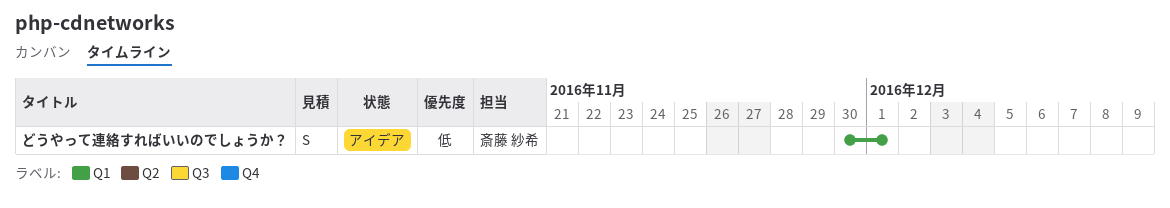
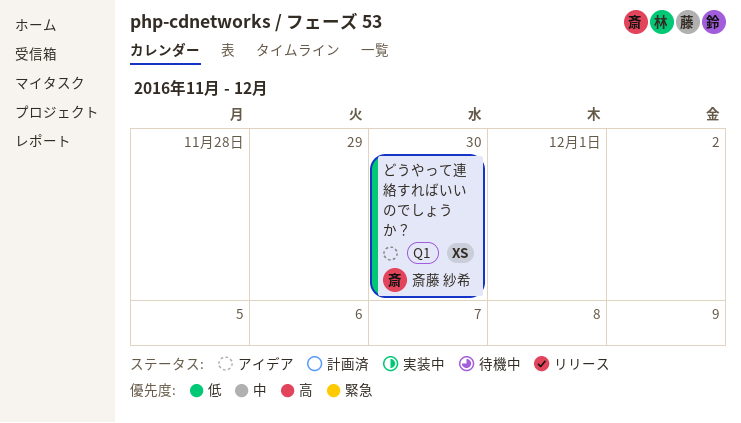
どうやって連絡すればいいのでしょうか？, estimate: S -> XS
どうやって連絡すればいいのでしょうか？, due: Dec 1 -> Nov 30

